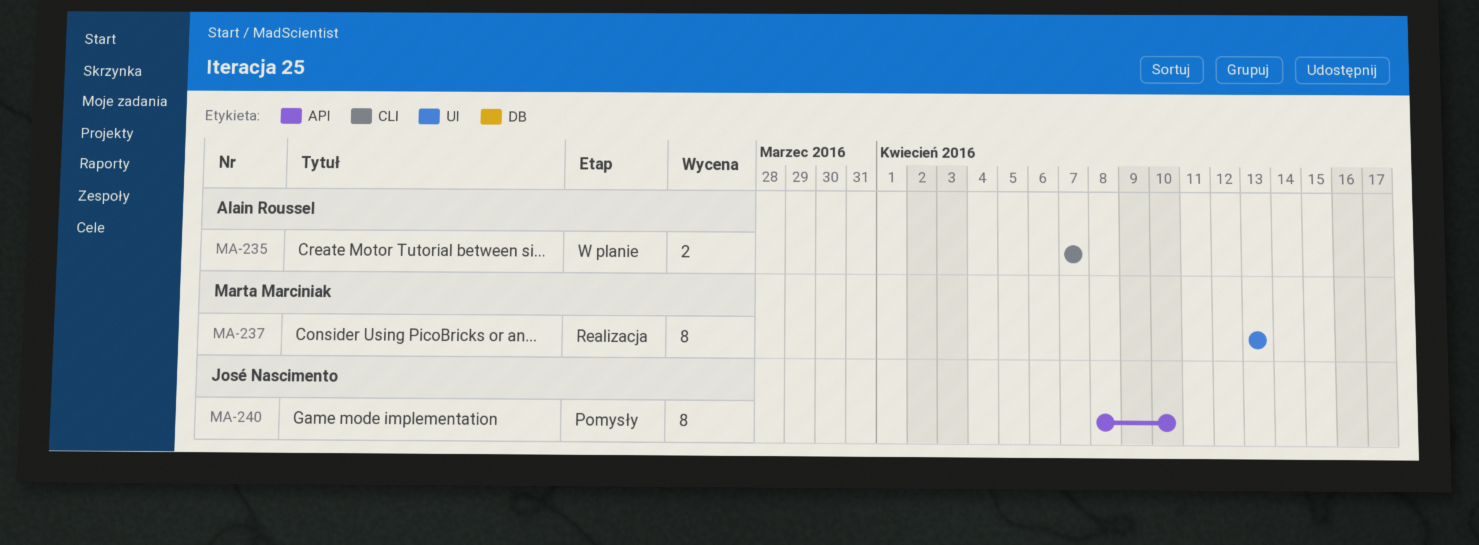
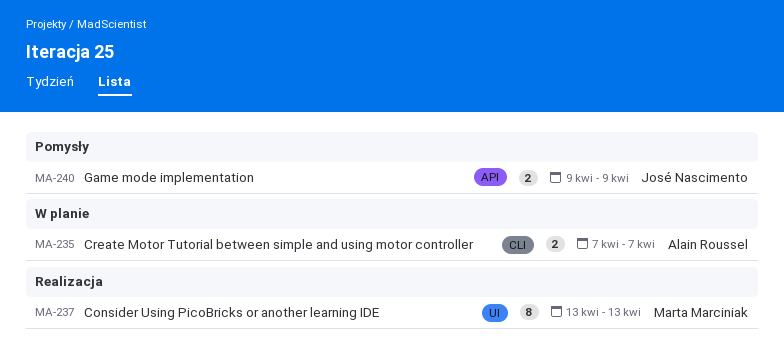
MA-240, estimate: 8 -> 2
MA-240, start: Apr 8 -> Apr 9
MA-240, due: Apr 10 -> Apr 9

